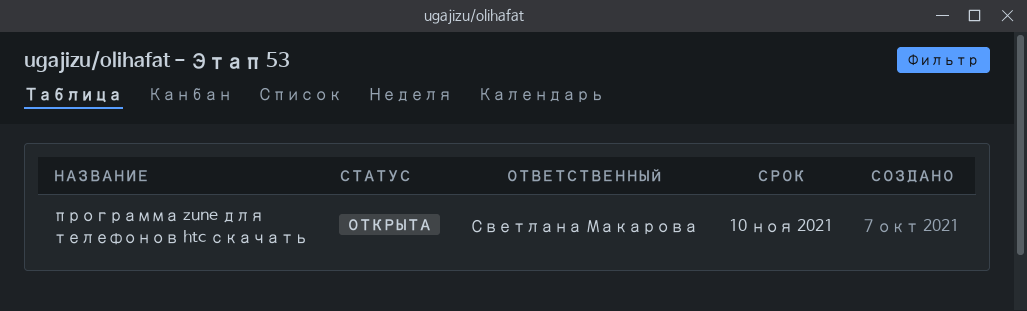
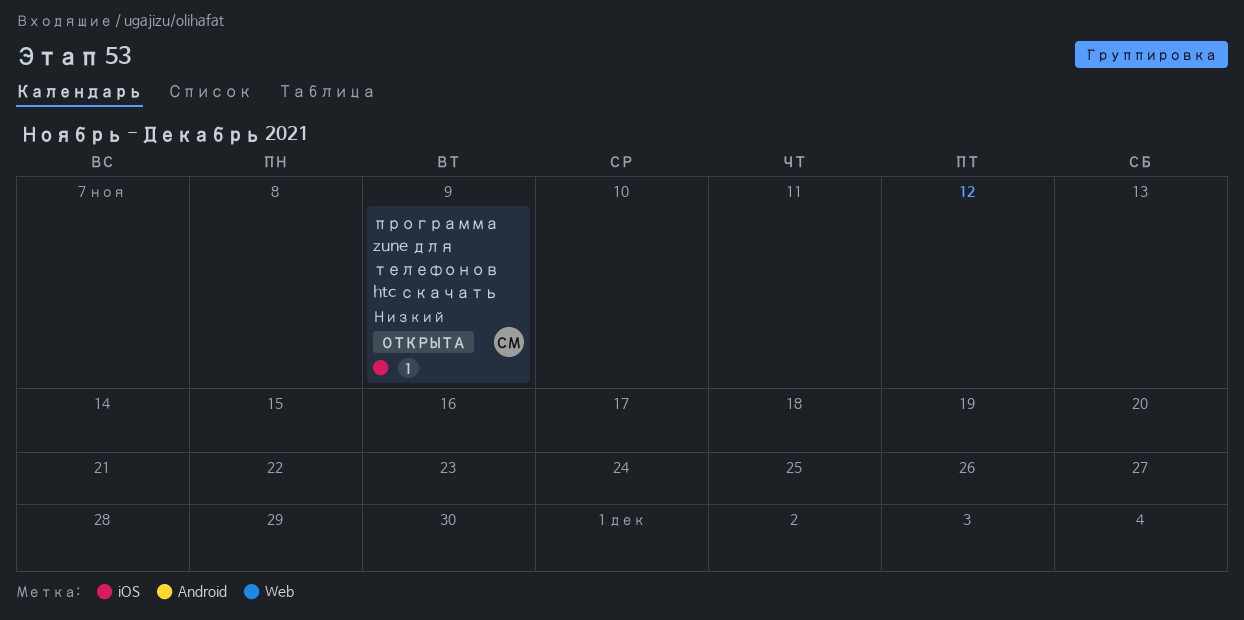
программа zune для телефонов htc скачать, due: Nov 10 -> Nov 9

